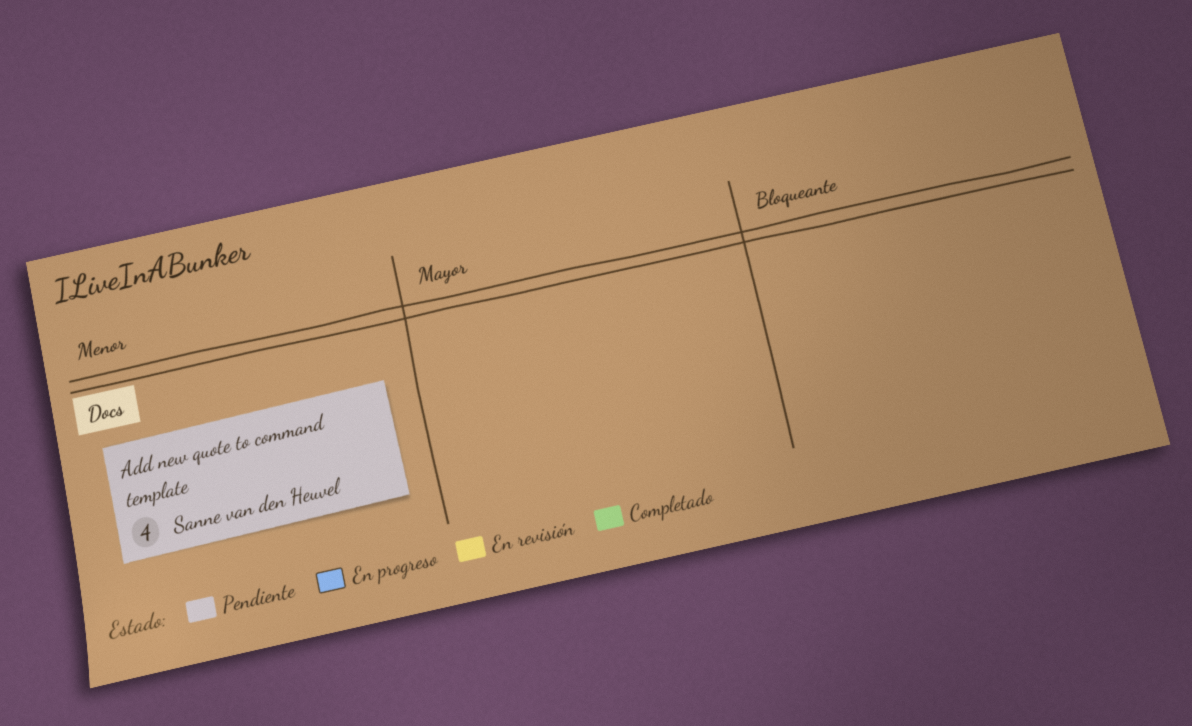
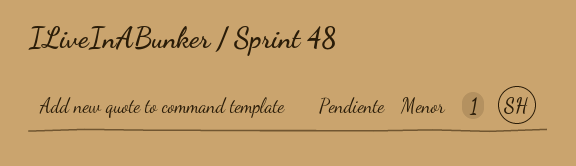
Add new quote to command template, estimate: 4 -> 1

